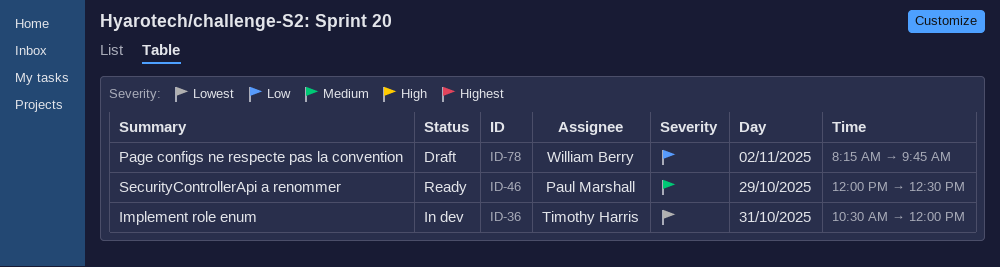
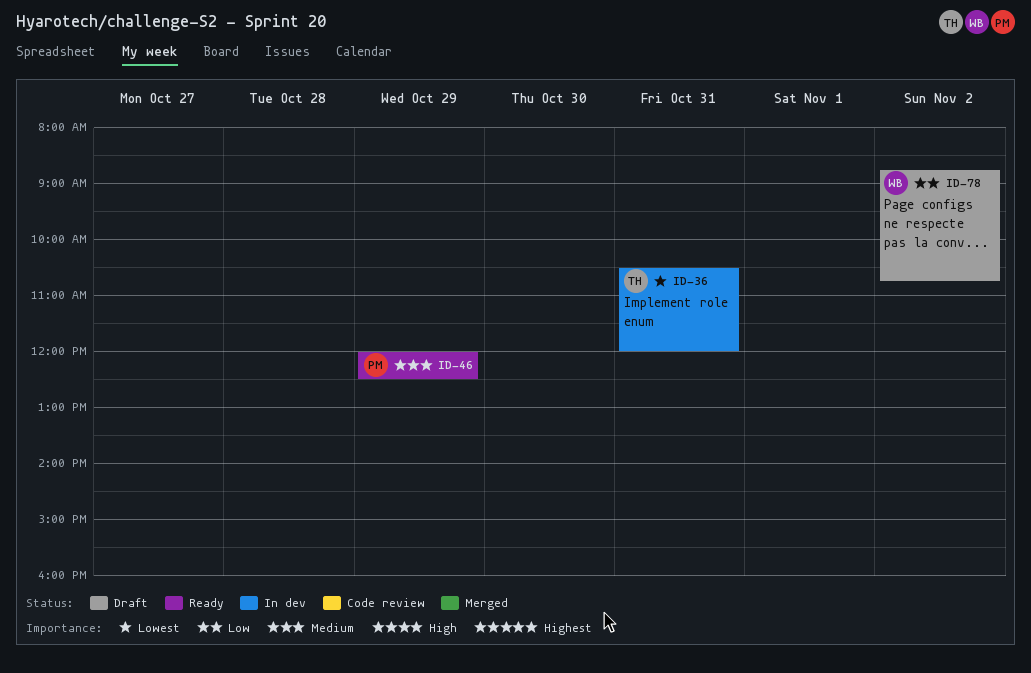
ID-78, begins: 08:15 -> 08:45
ID-78, ends: 09:45 -> 10:45

